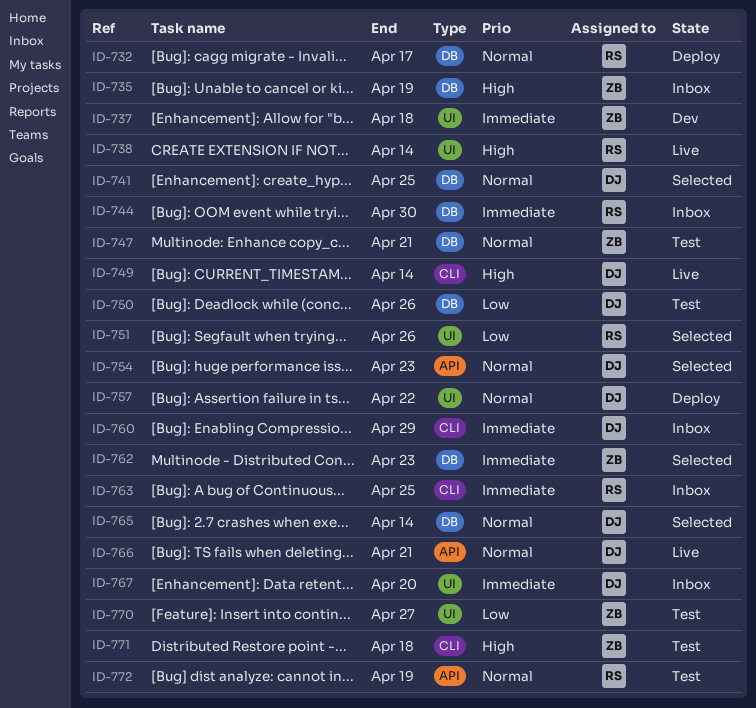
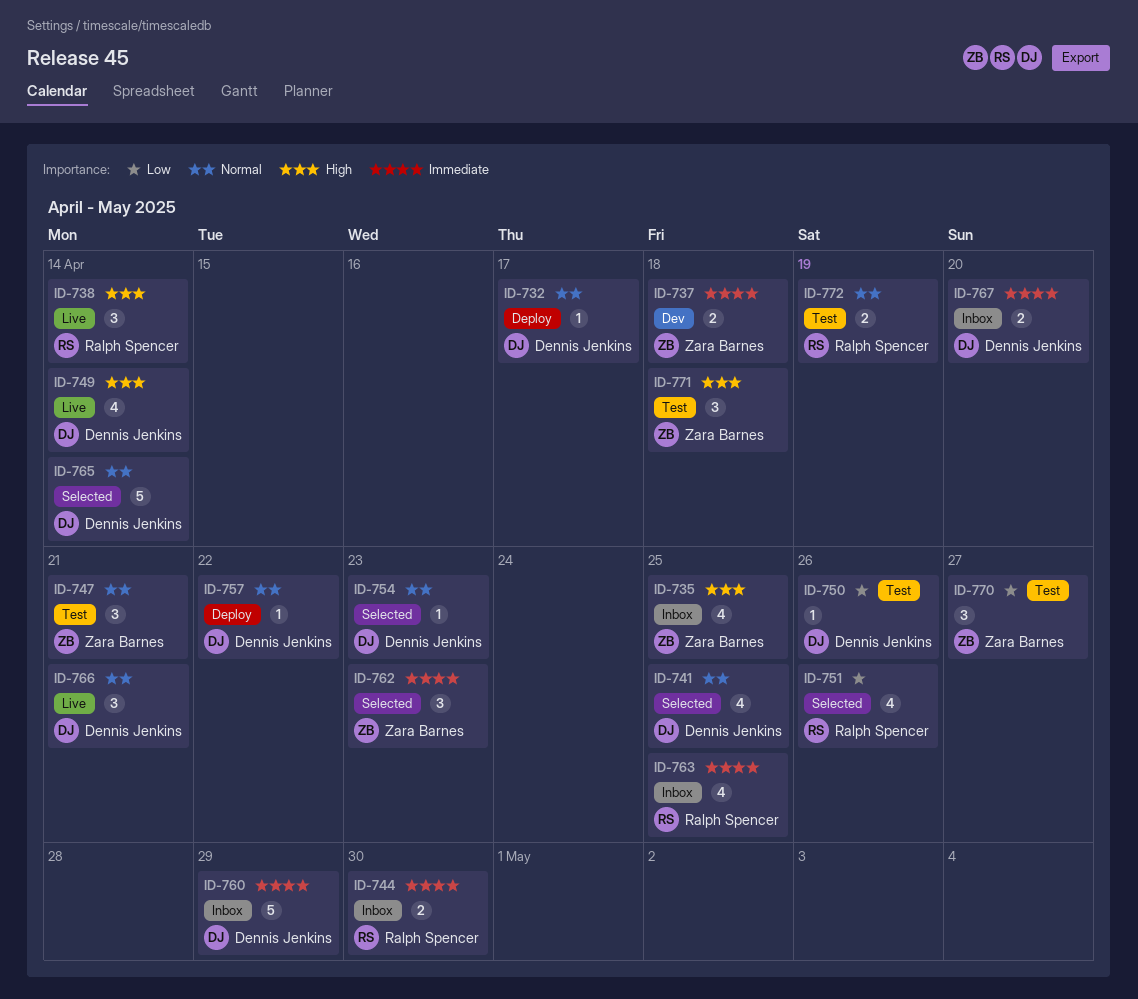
ID-732, owner: Ralph Spencer -> Dennis Jenkins
ID-735, due: Apr 19 -> Apr 25

